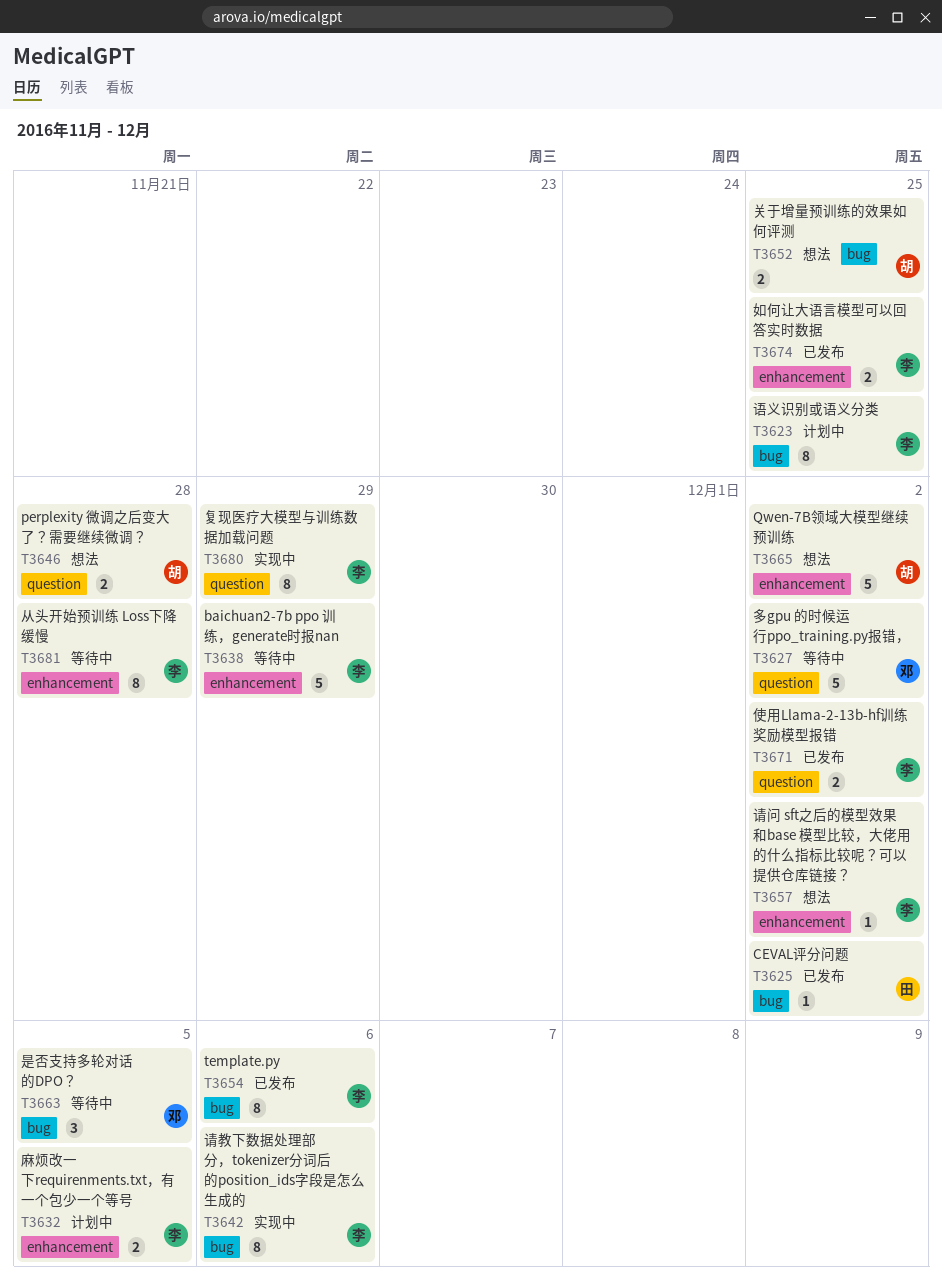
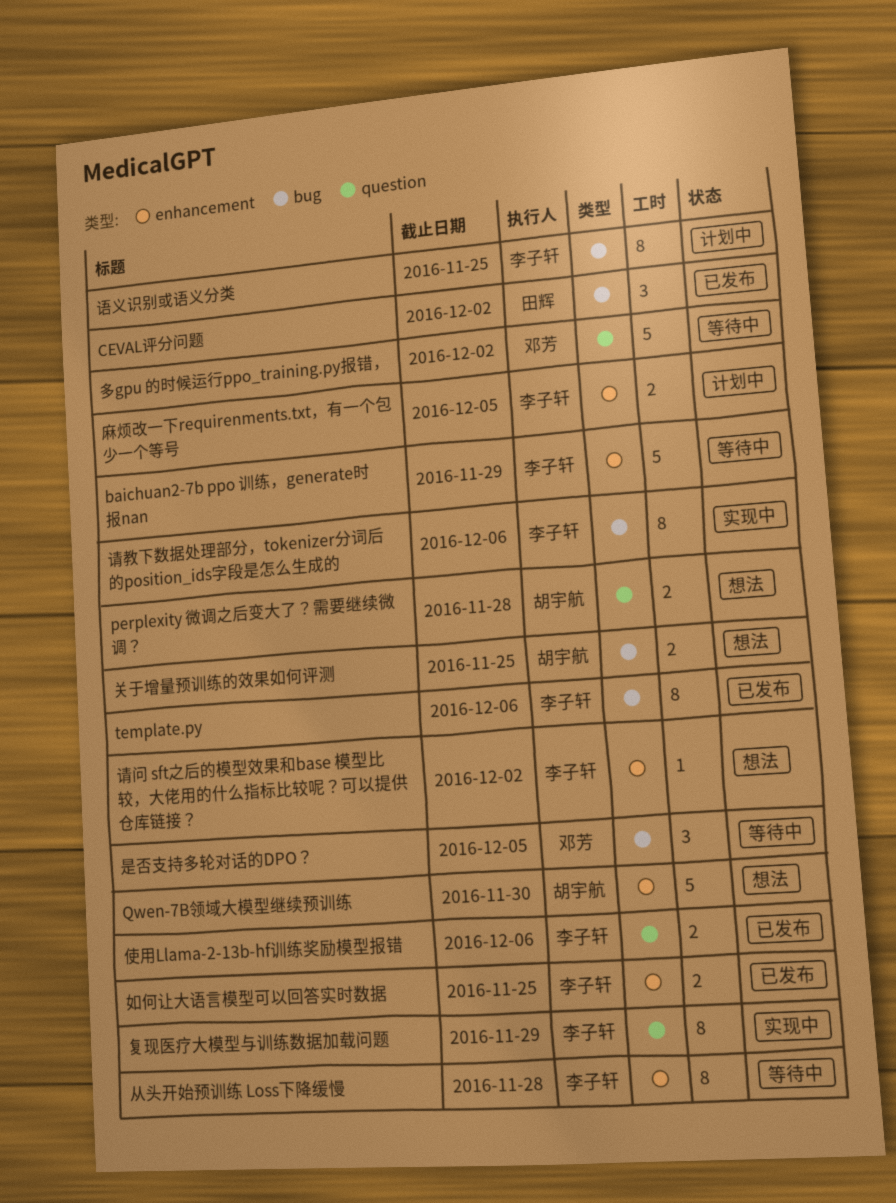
CEVAL评分问题, estimate: 1 -> 3
Qwen-7B领域大模型继续预训练, due: Dec 2 -> Nov 30
使用Llama-2-13b-hf训练奖励模型报错, due: Dec 2 -> Dec 6

